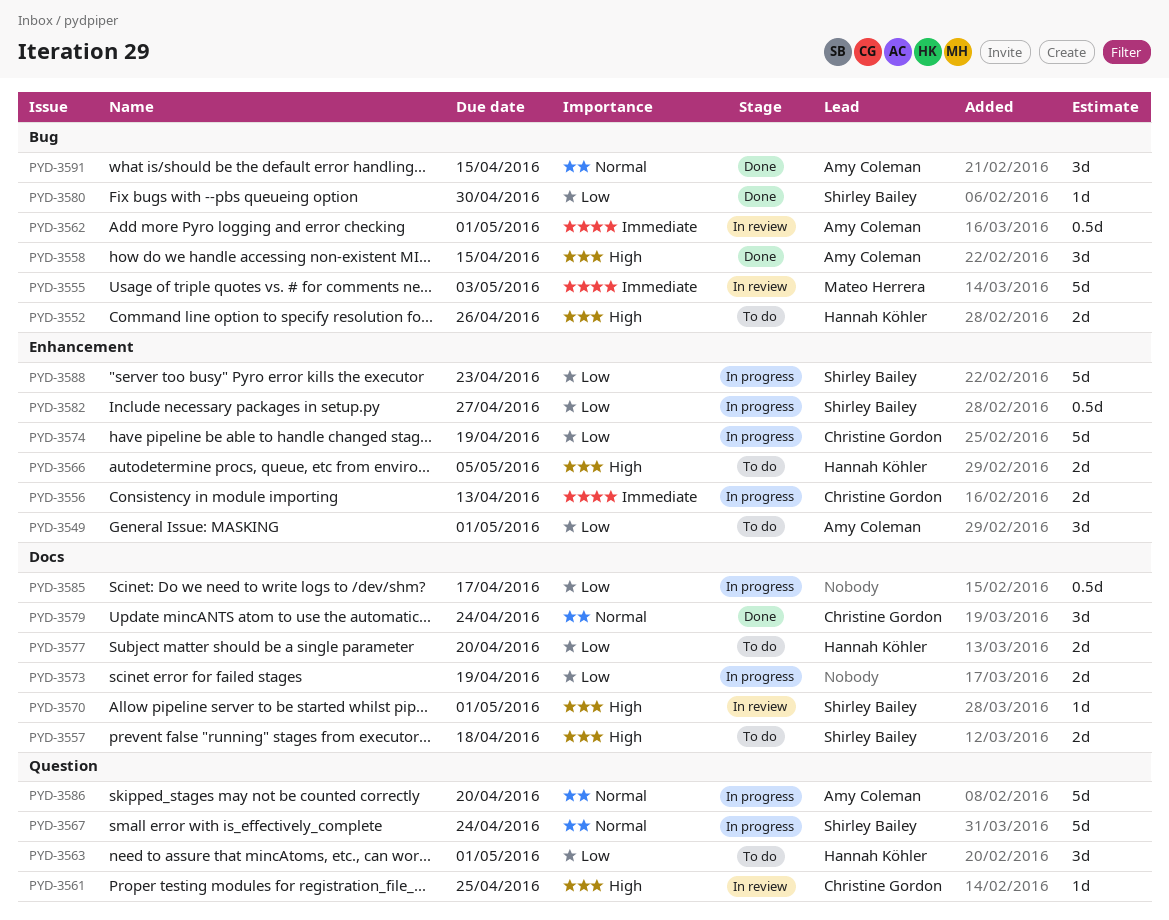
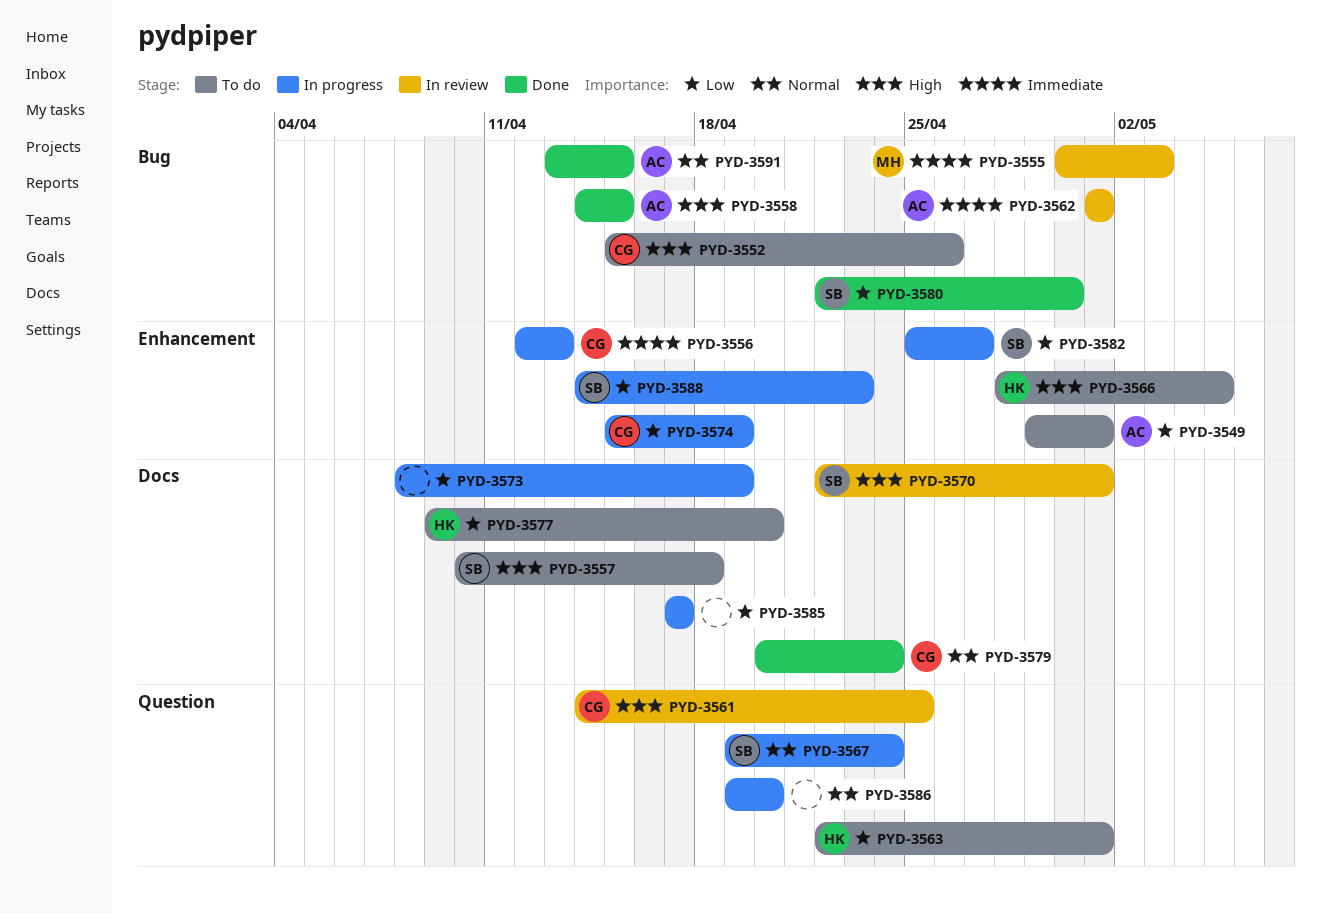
PYD-3552, owner: Hannah Köhler -> Christine Gordon
PYD-3586, owner: Amy Coleman -> none

